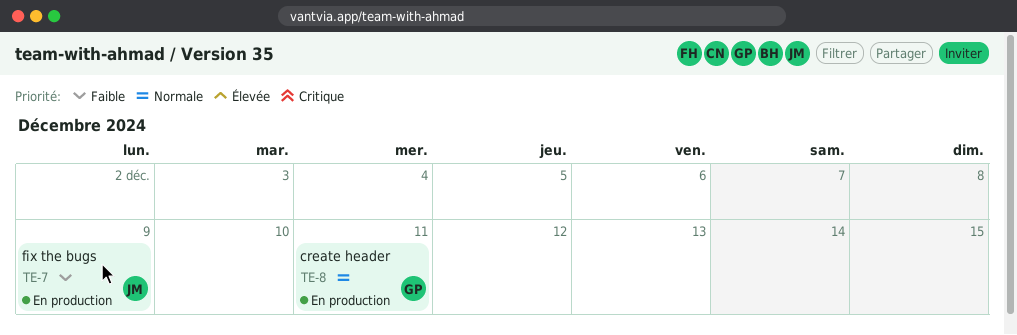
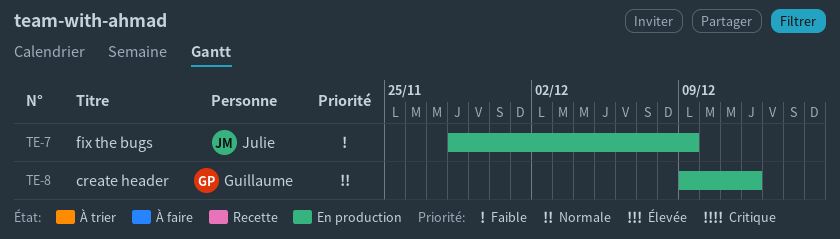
TE-8, due: Dec 11 -> Dec 12

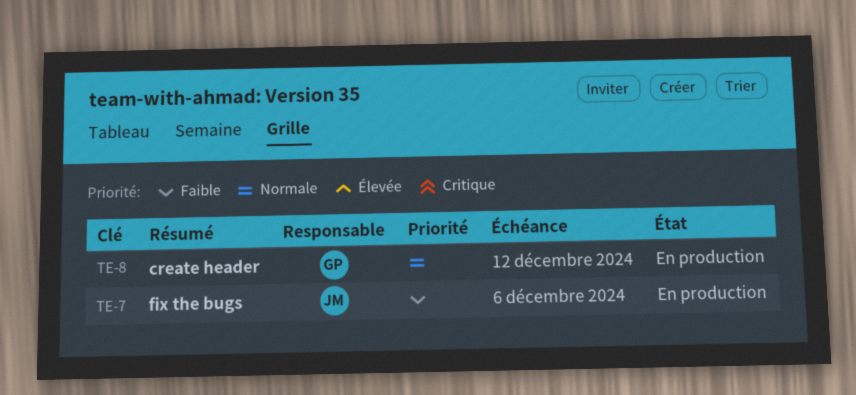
TE-7, due: Dec 9 -> Dec 6

